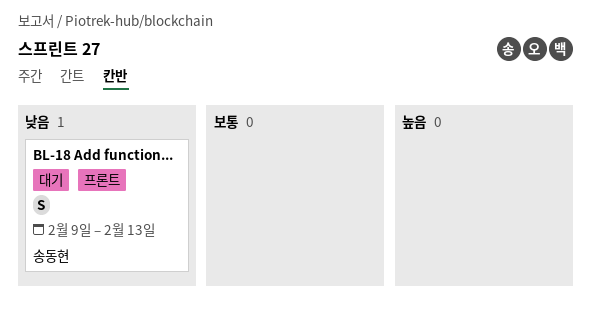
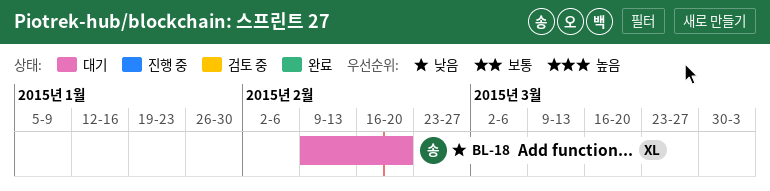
BL-18, estimate: S -> XL
BL-18, due: Feb 13 -> Feb 20

